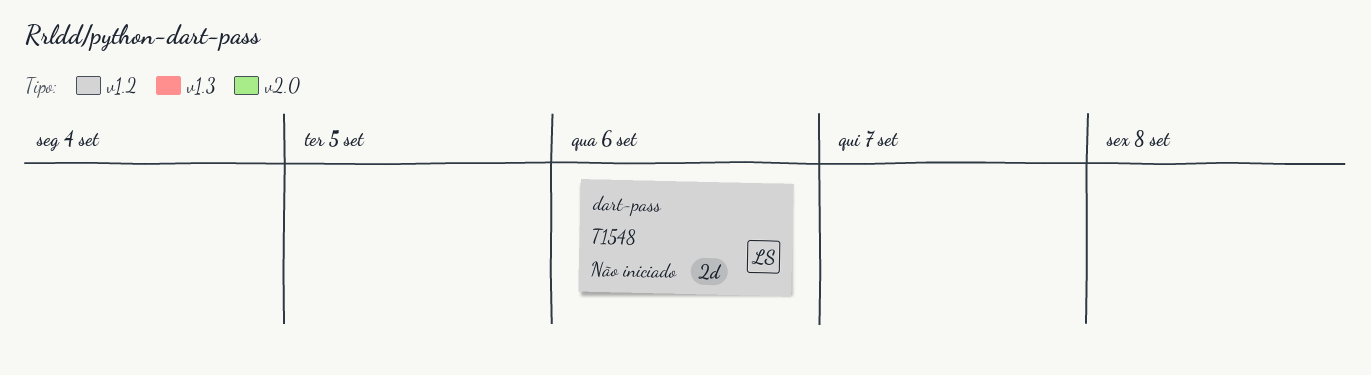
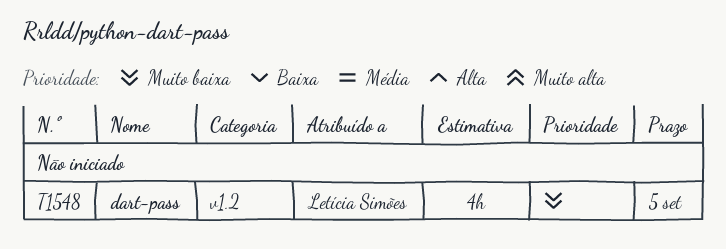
T1548, estimate: 2d -> 4h
T1548, due: Sep 6 -> Sep 5

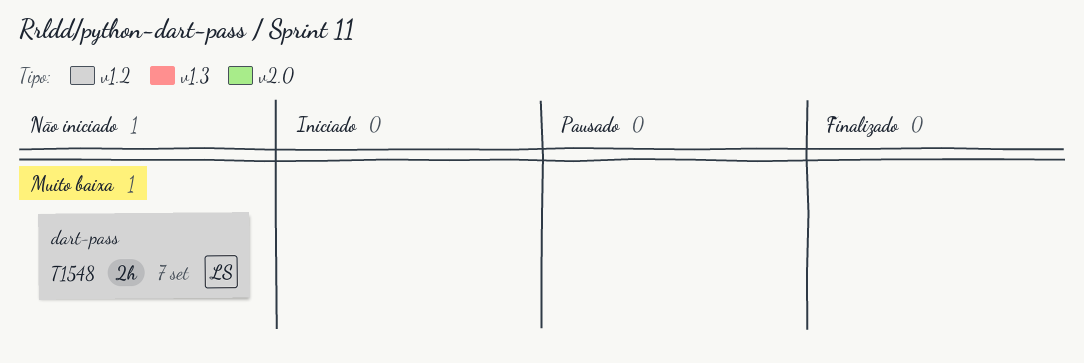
T1548, estimate: 4h -> 2h
T1548, due: Sep 5 -> Sep 7

